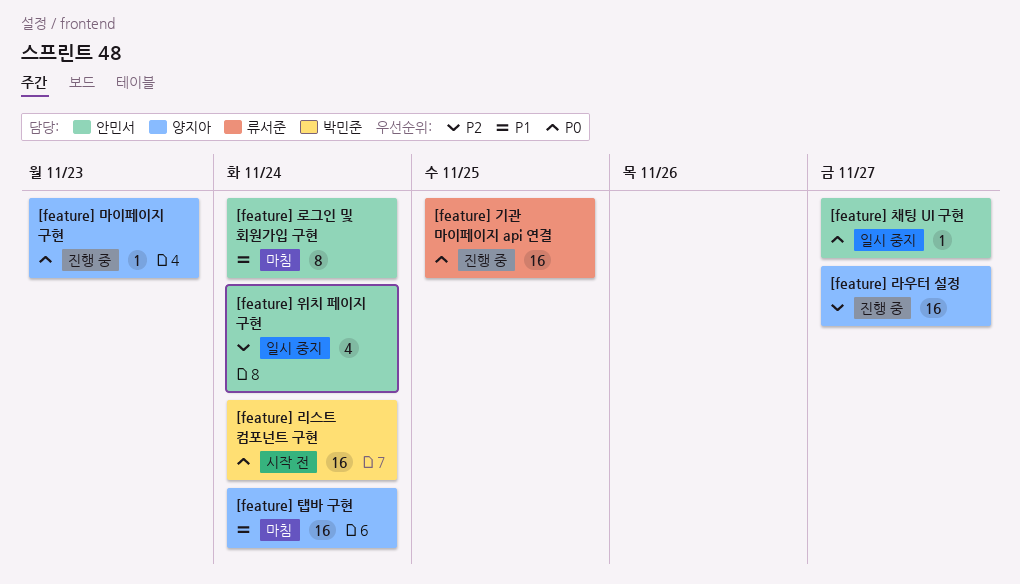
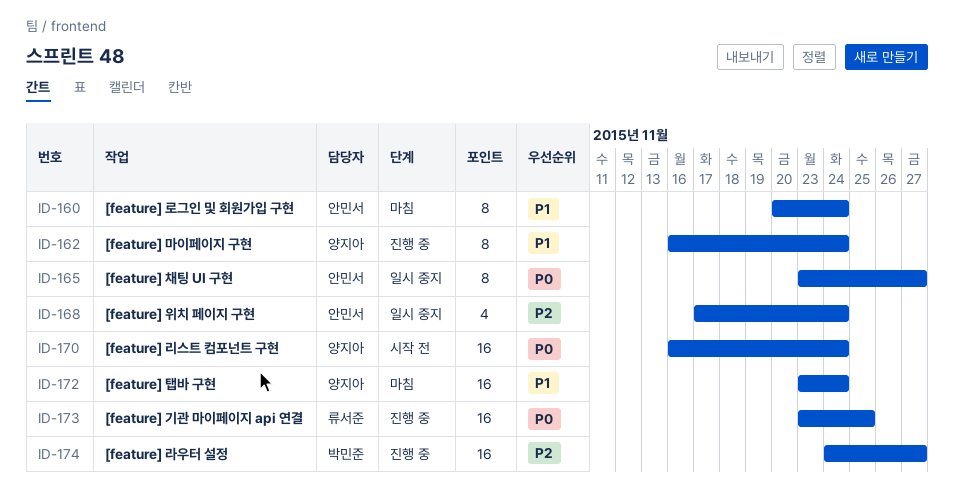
[feature] 라우터 설정, owner: 양지아 -> 박민준
[feature] 리스트 컴포넌트 구현, owner: 박민준 -> 양지아
[feature] 마이페이지 구현, priority: P0 -> P1
[feature] 마이페이지 구현, estimate: 1 -> 8
[feature] 마이페이지 구현, due: Nov 23 -> Nov 24
[feature] 채팅 UI 구현, estimate: 1 -> 8

